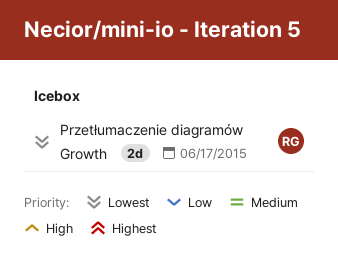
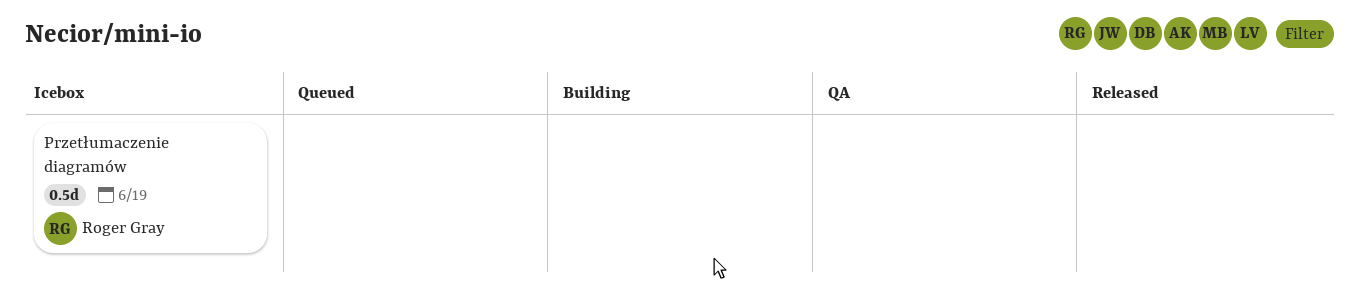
Przetłumaczenie diagramów, estimate: 2d -> 0.5d
Przetłumaczenie diagramów, due: Jun 17 -> Jun 19

